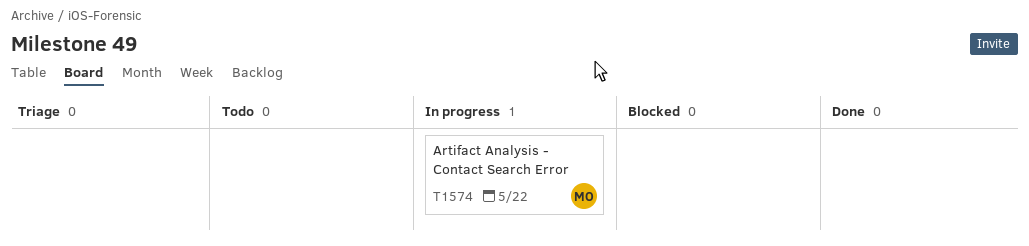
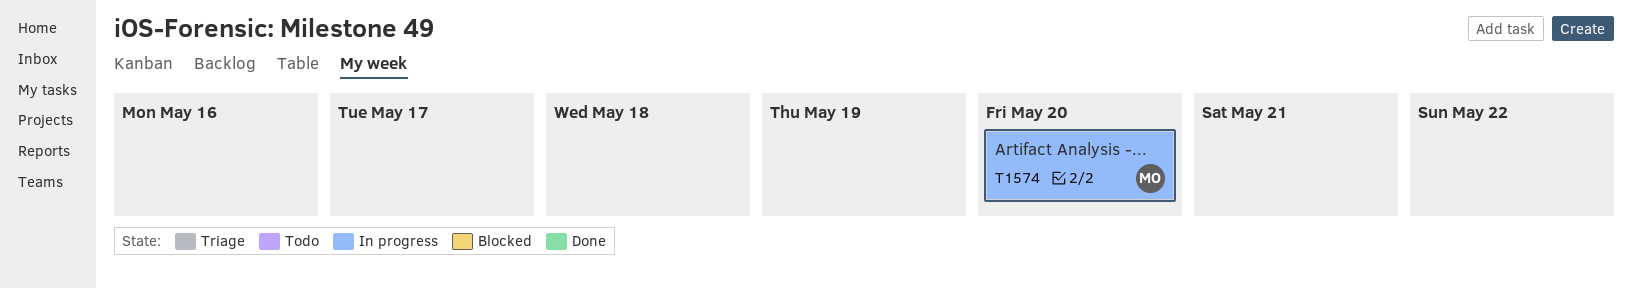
T1574, due: May 22 -> May 20

